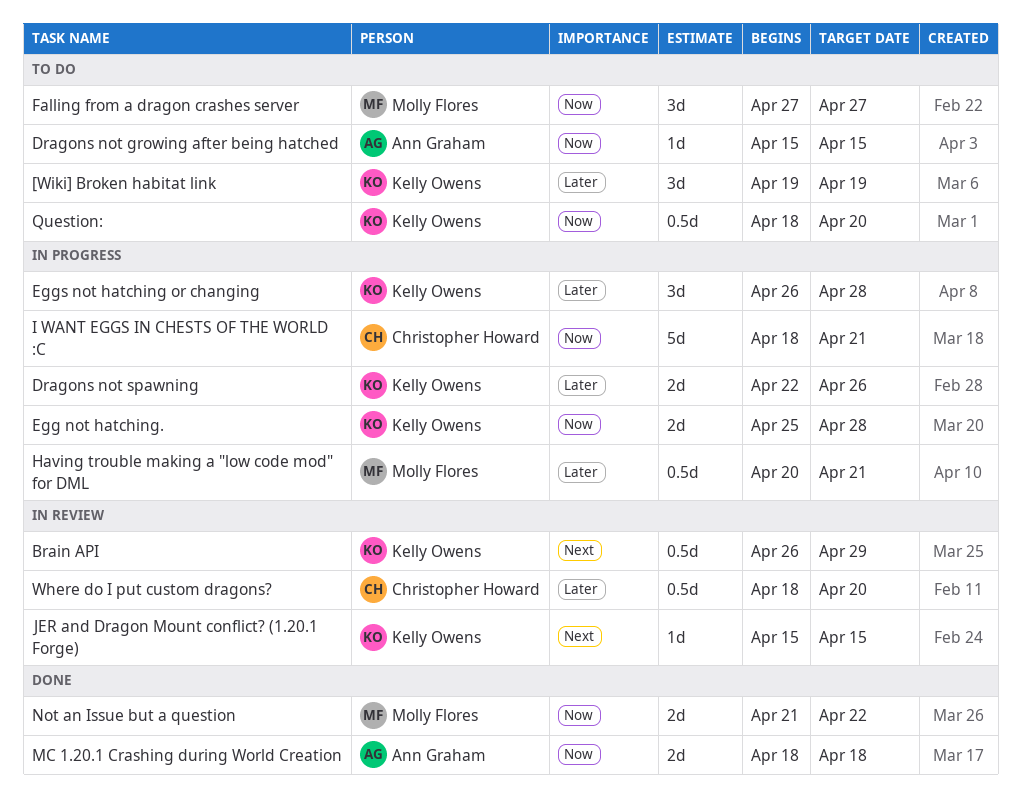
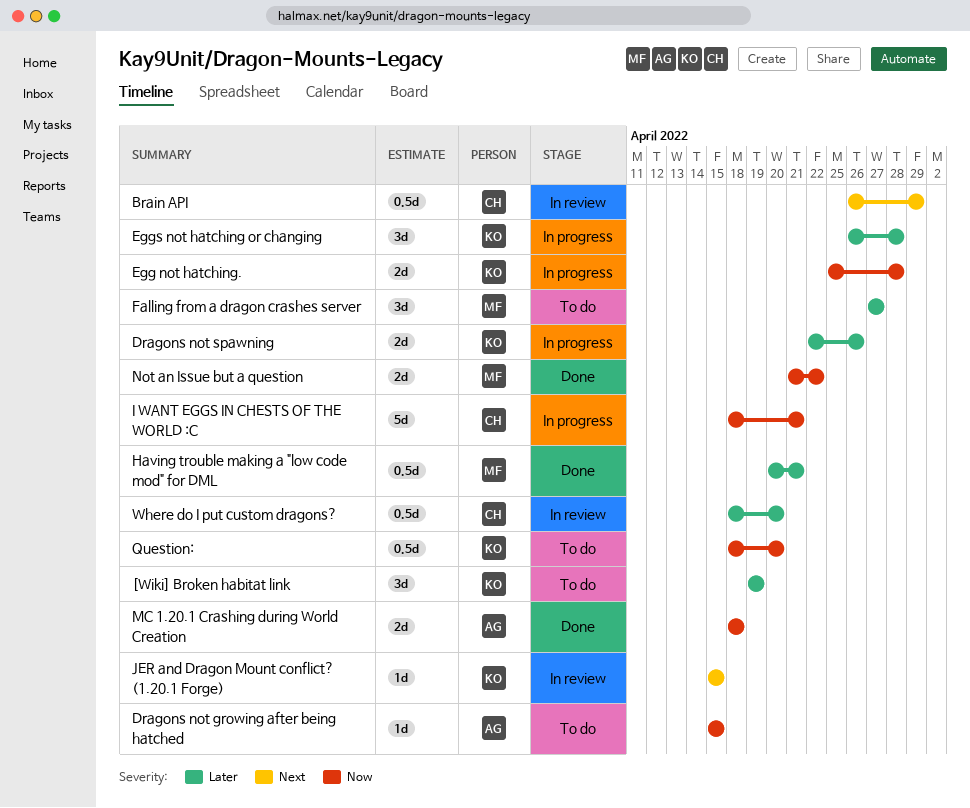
Brain API, owner: Kelly Owens -> Christopher Howard
Falling from a dragon crashes server, priority: Now -> Later
Having trouble making a "low code mod" for DML, status: In progress -> Done

